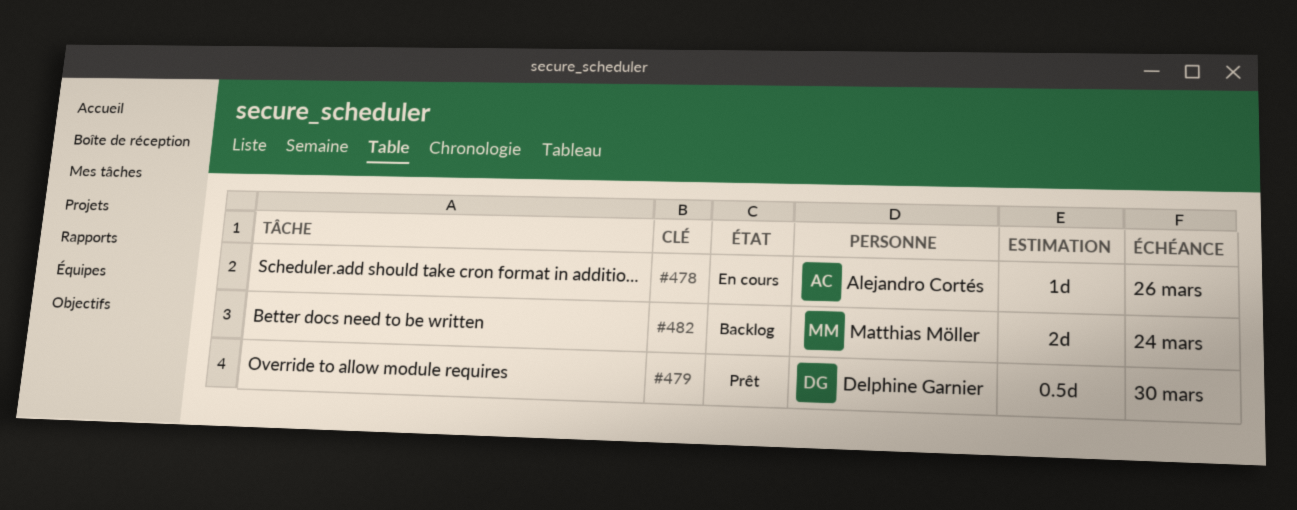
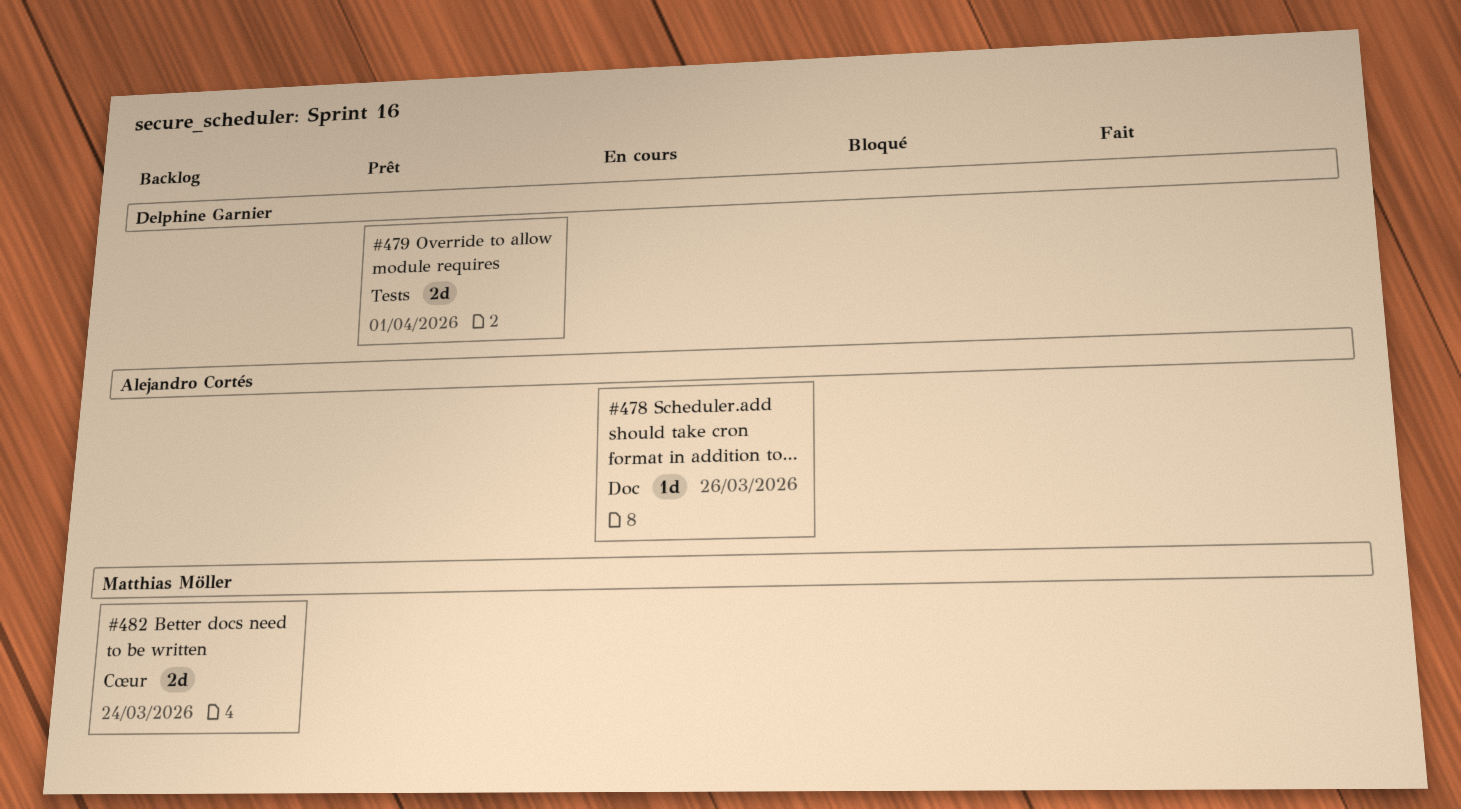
#479, estimate: 0.5d -> 2d
#479, due: Mar 30 -> Apr 1

